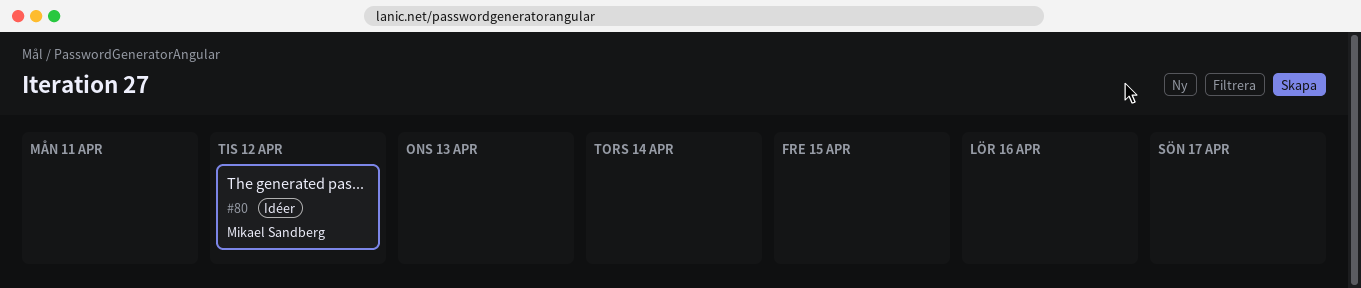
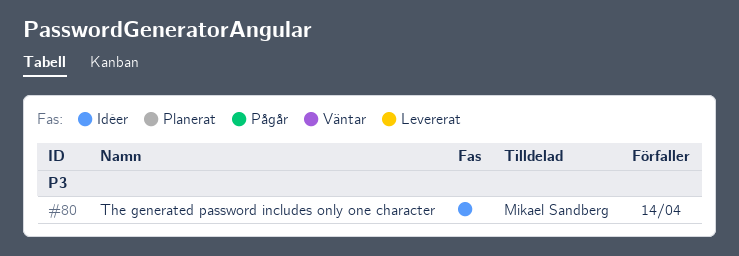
#80, due: Apr 12 -> Apr 14

